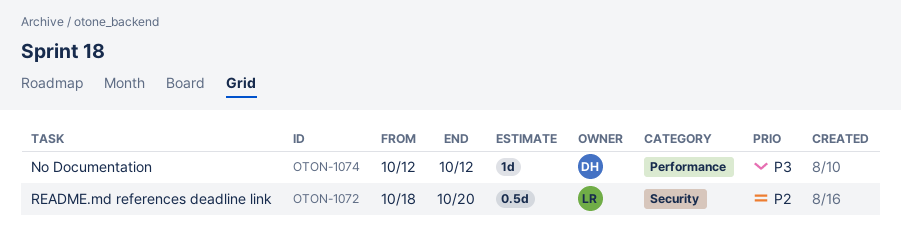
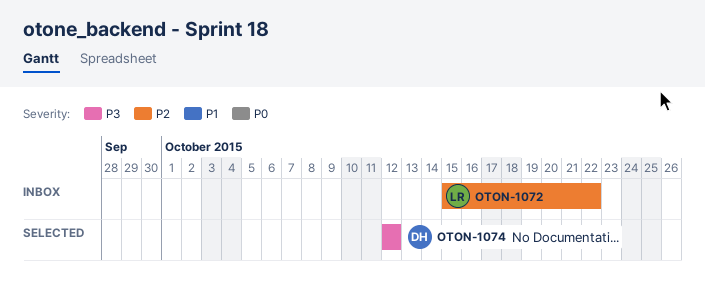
OTON-1072, start: Oct 18 -> Oct 15
OTON-1072, due: Oct 20 -> Oct 22

